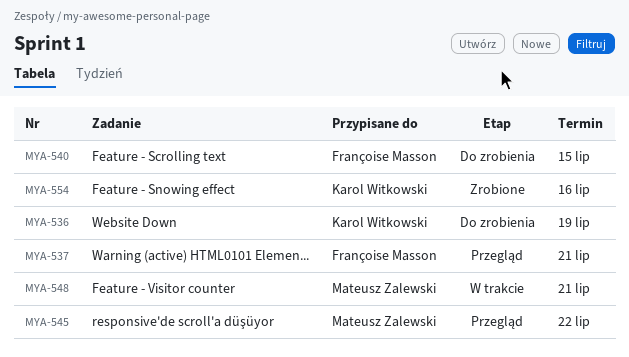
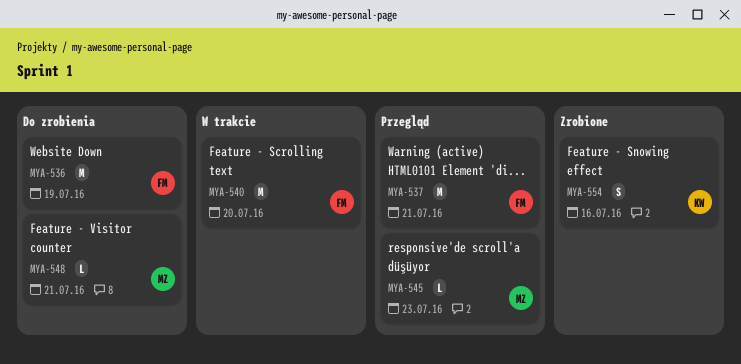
MYA-536, owner: Karol Witkowski -> Françoise Masson
MYA-540, status: Do zrobienia -> W trakcie
MYA-540, due: Jul 15 -> Jul 20
MYA-545, due: Jul 22 -> Jul 23
MYA-548, status: W trakcie -> Do zrobienia

